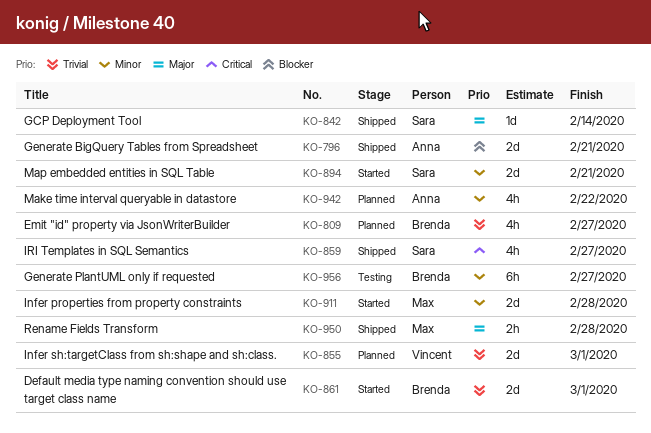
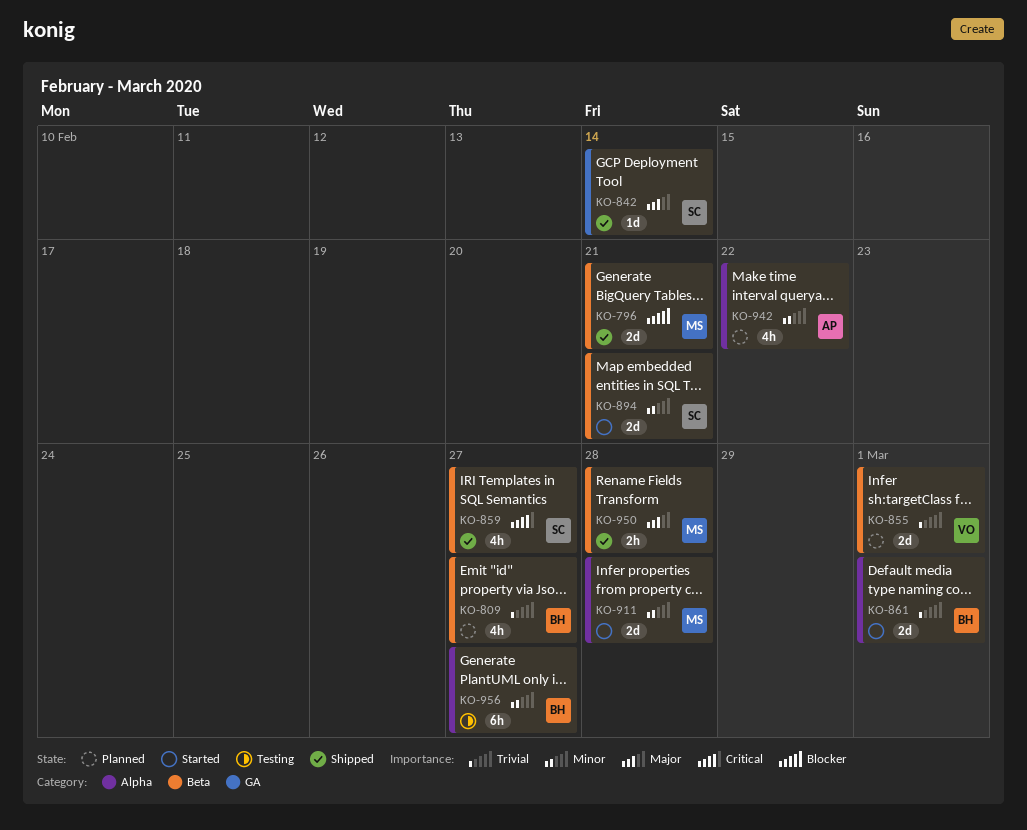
KO-796, owner: Anna -> Max

